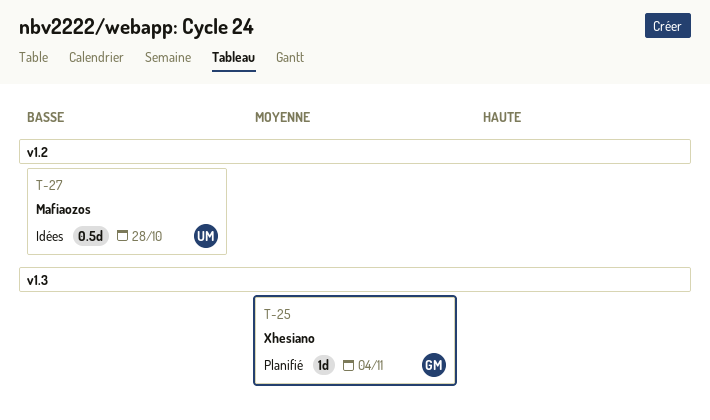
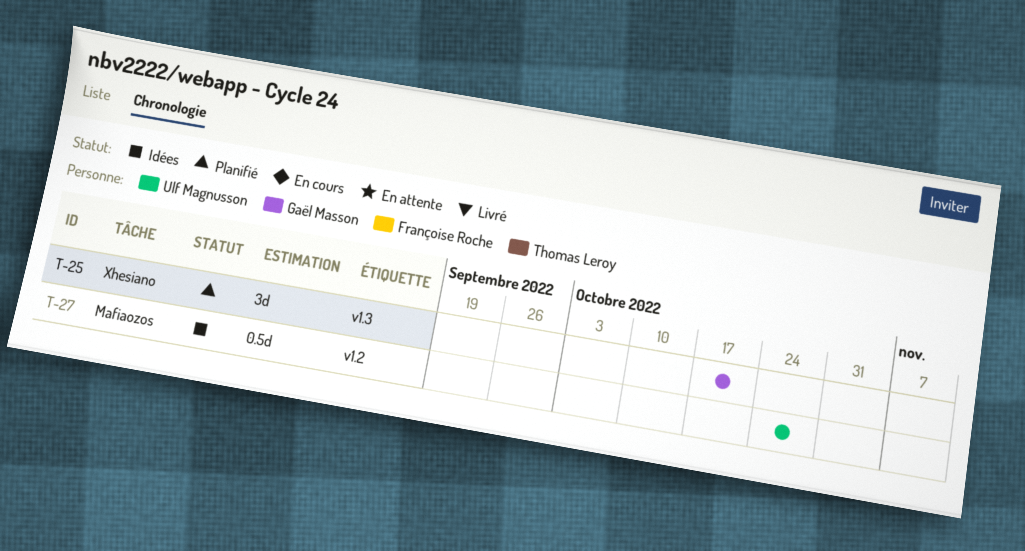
T-25, estimate: 1d -> 3d
T-25, due: Nov 4 -> Oct 21

